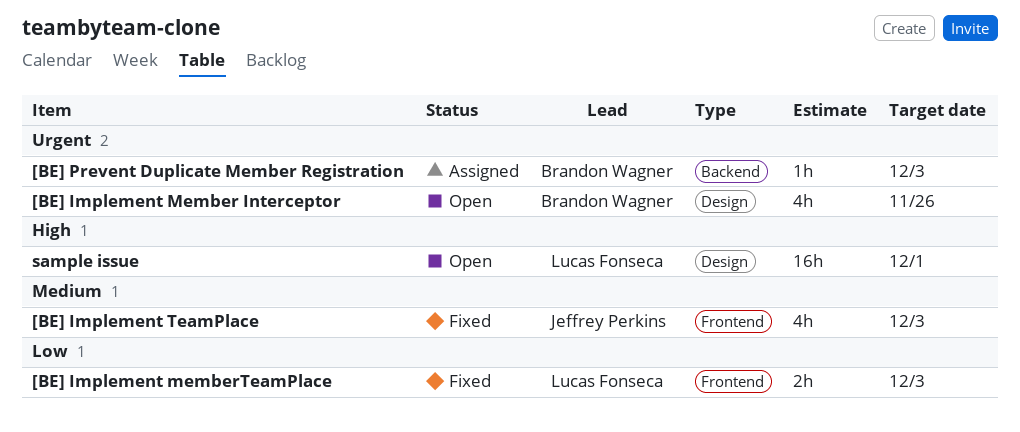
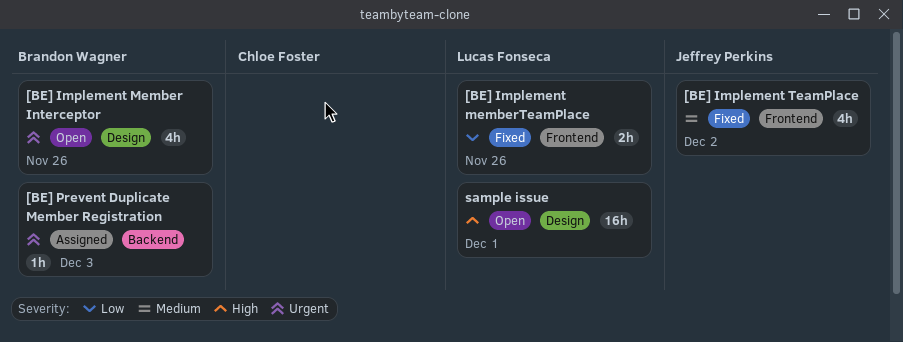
[BE] Implement memberTeamPlace, due: Dec 3 -> Nov 26
[BE] Implement TeamPlace, due: Dec 3 -> Dec 2

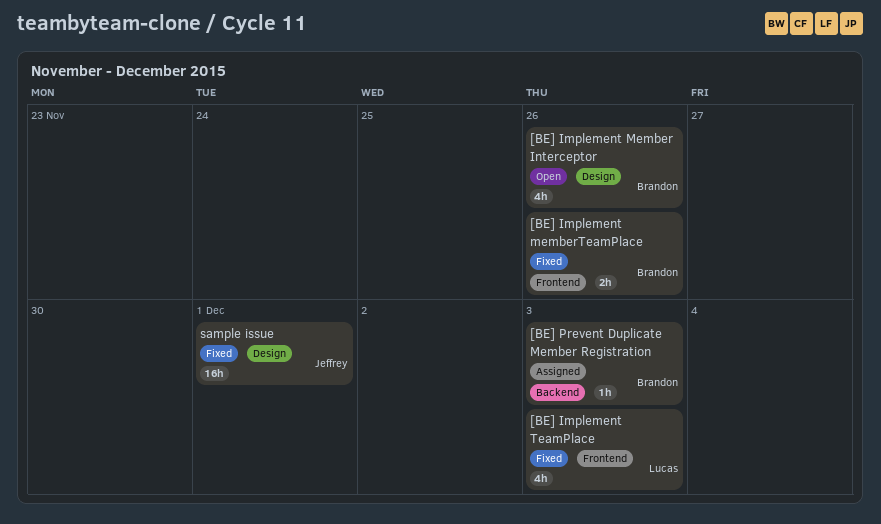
[BE] Implement memberTeamPlace, owner: Lucas Fonseca -> Brandon Wagner
[BE] Implement TeamPlace, owner: Jeffrey Perkins -> Lucas Fonseca
[BE] Implement TeamPlace, due: Dec 2 -> Dec 3
sample issue, status: Open -> Fixed
sample issue, owner: Lucas Fonseca -> Jeffrey Perkins

